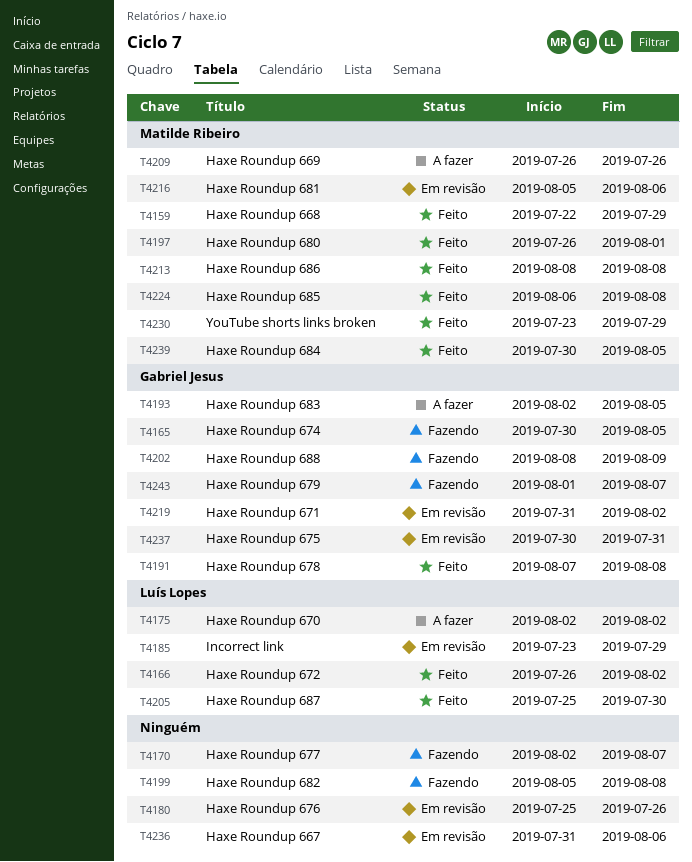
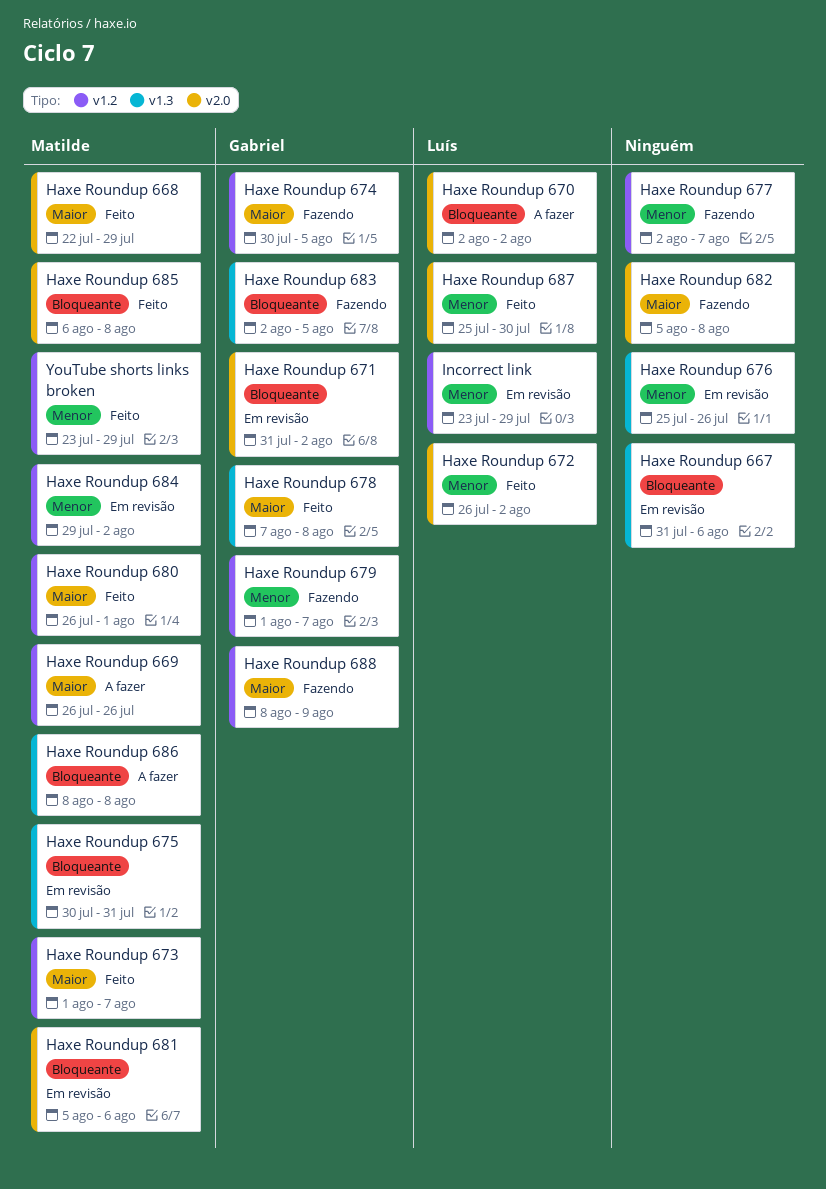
Haxe Roundup 673: none -> present
Haxe Roundup 675, owner: Gabriel Jesus -> Matilde Ribeiro
Haxe Roundup 683, status: A fazer -> Fazendo
Haxe Roundup 684, status: Feito -> Em revisão
Haxe Roundup 684, start: Jul 30 -> Jul 29
Haxe Roundup 684, due: Aug 5 -> Aug 2
Haxe Roundup 686, status: Feito -> A fazer

